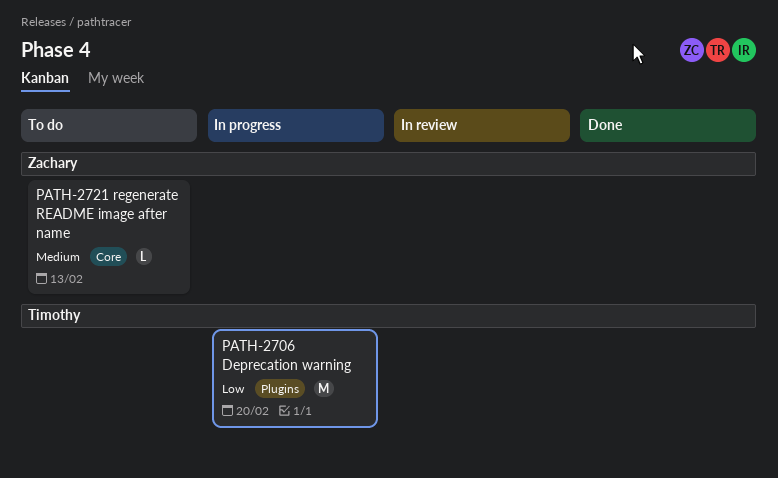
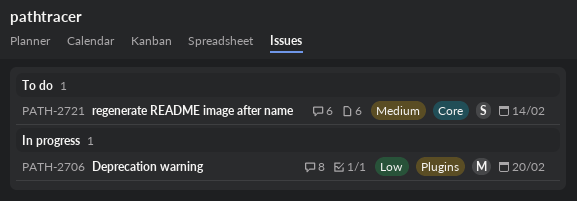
PATH-2721, estimate: L -> S
PATH-2721, due: Feb 13 -> Feb 14

